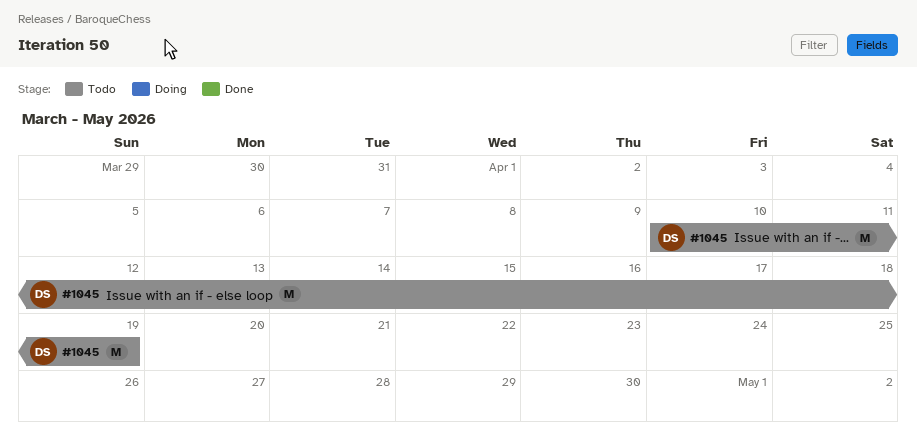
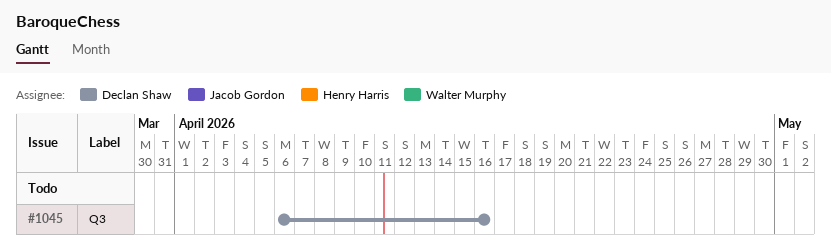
#1045, start: Apr 10 -> Apr 6
#1045, due: Apr 19 -> Apr 16

